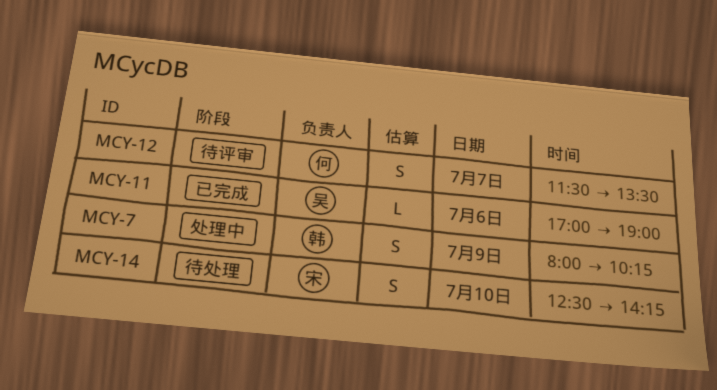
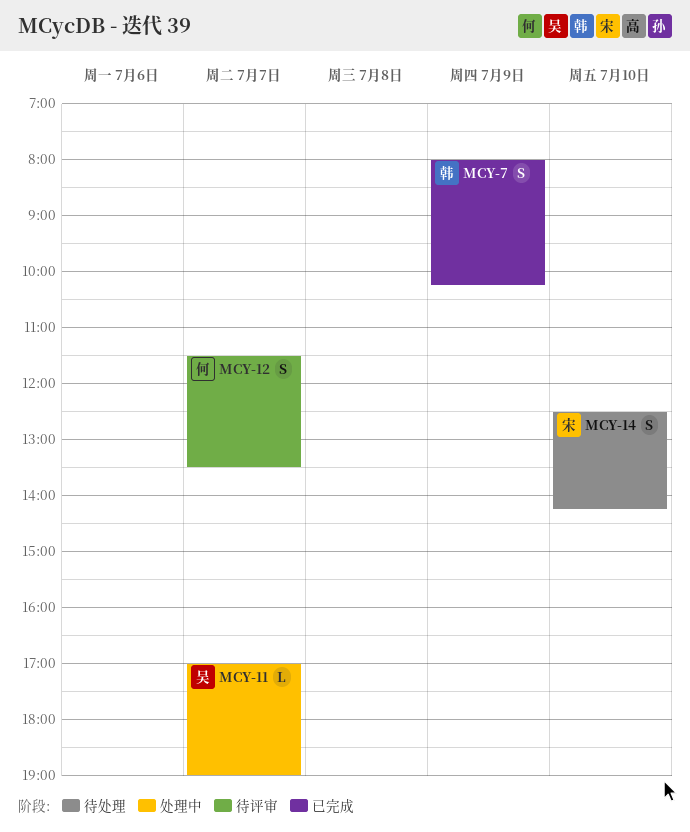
MCY-7, status: 处理中 -> 已完成
MCY-11, status: 已完成 -> 处理中
MCY-11, day: Jul 6 -> Jul 7

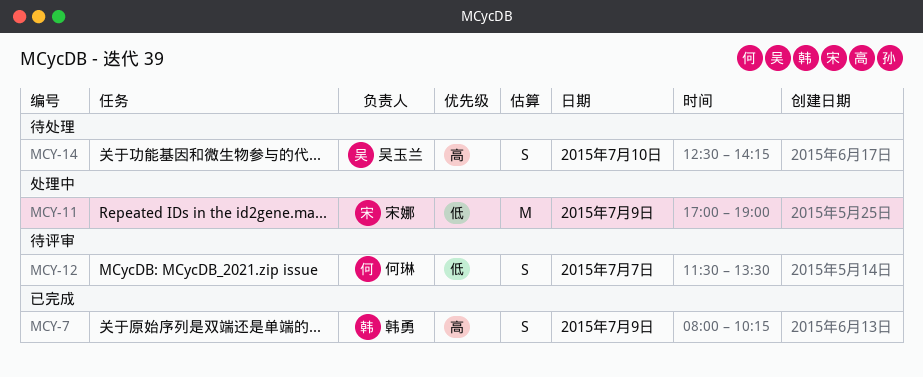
MCY-11, owner: 吴玉兰 -> 宋娜
MCY-11, estimate: L -> M
MCY-11, day: Jul 7 -> Jul 9
MCY-14, owner: 宋娜 -> 吴玉兰

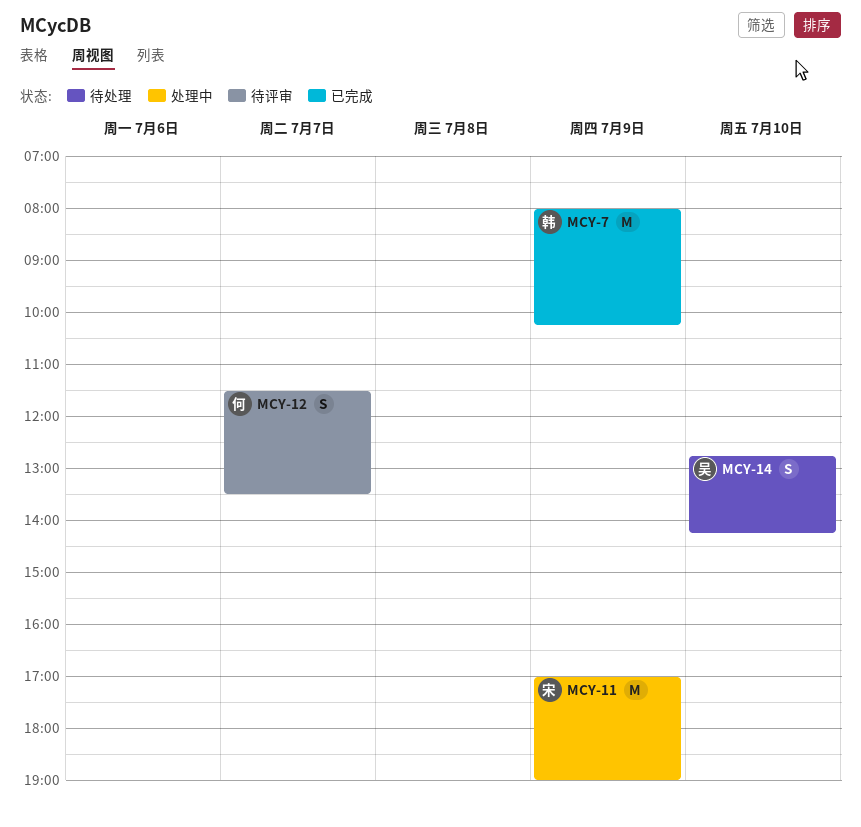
MCY-7, estimate: S -> M
MCY-14, begins: 12:30 -> 12:45

